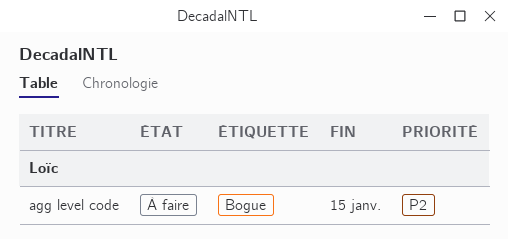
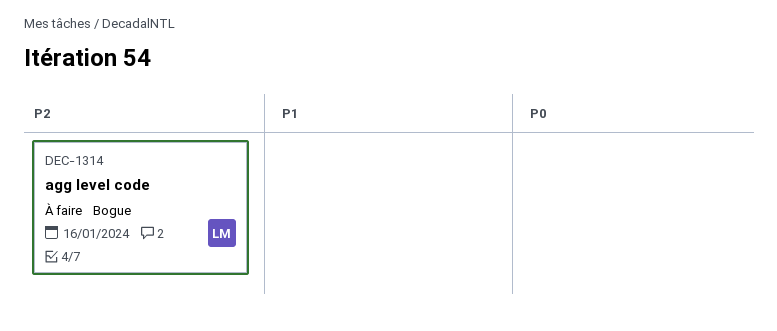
agg level code, due: Jan 15 -> Jan 16

